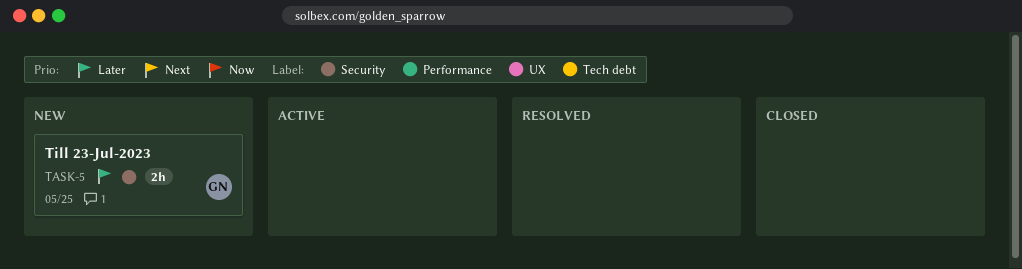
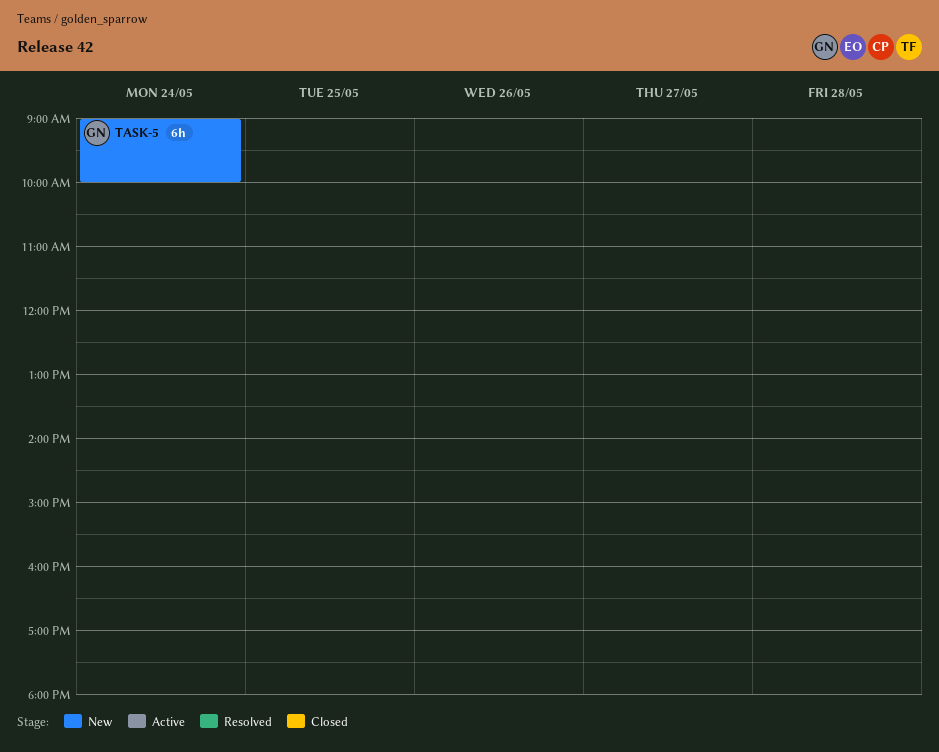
TASK-5, estimate: 2h -> 6h
TASK-5, day: May 25 -> May 24

